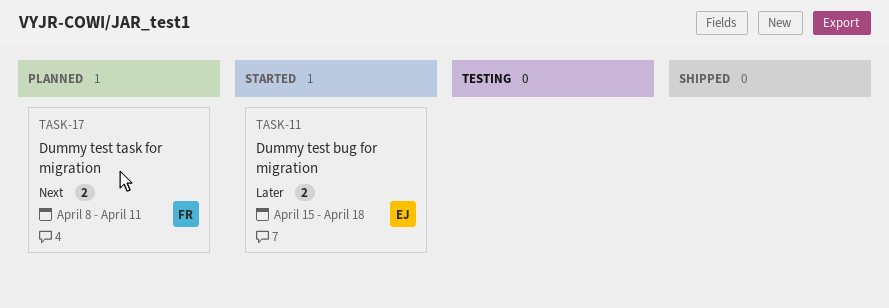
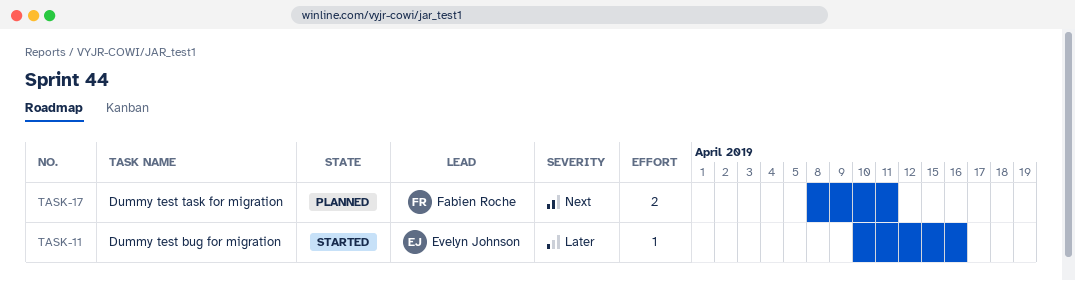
TASK-11, estimate: 2 -> 1
TASK-11, start: Apr 15 -> Apr 10
TASK-11, due: Apr 18 -> Apr 16

